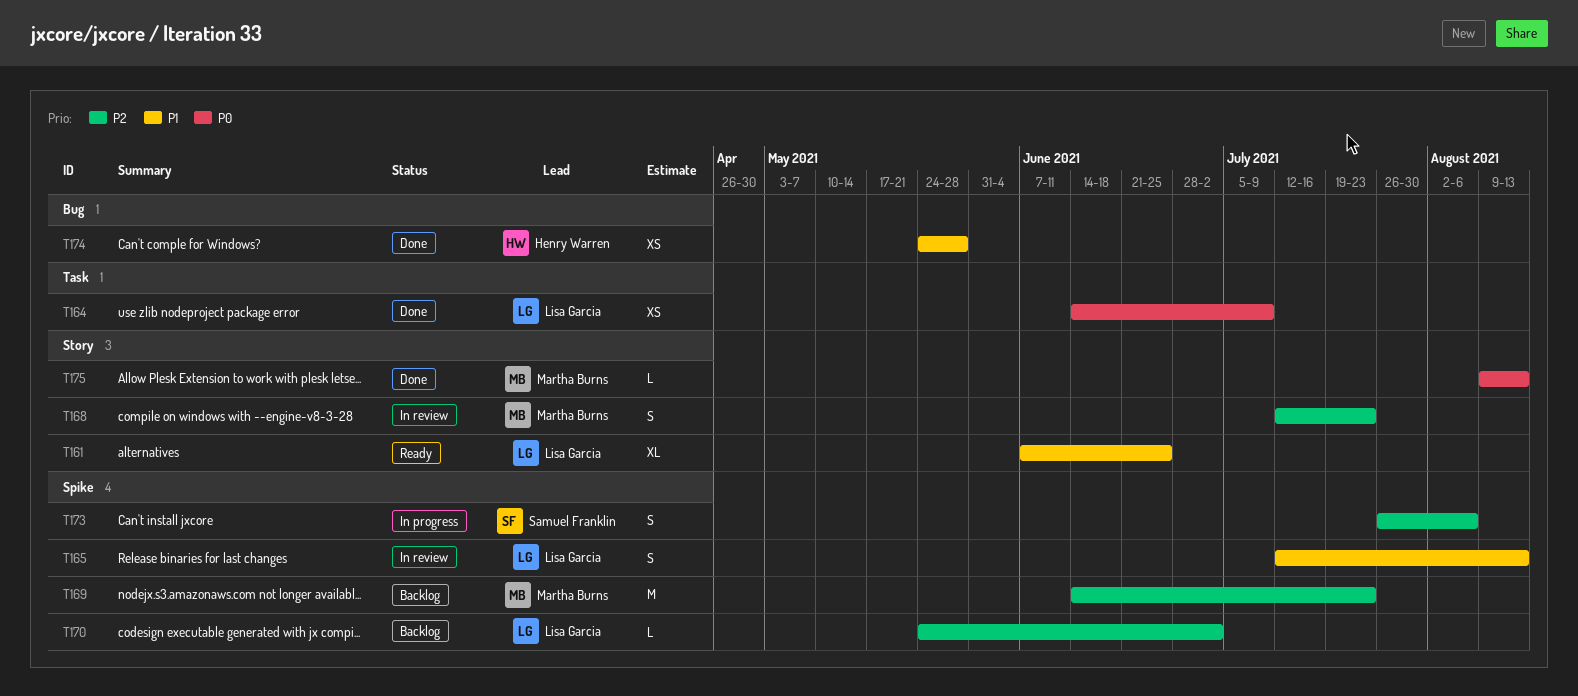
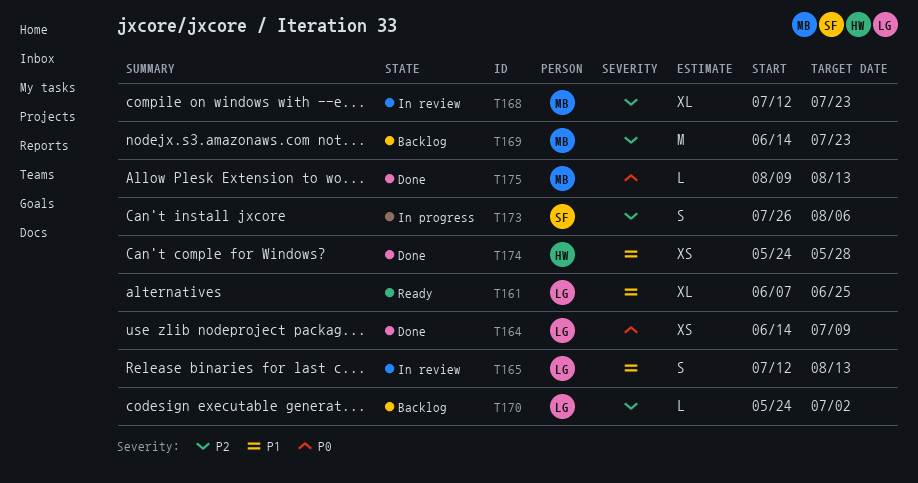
T168, estimate: S -> XL

